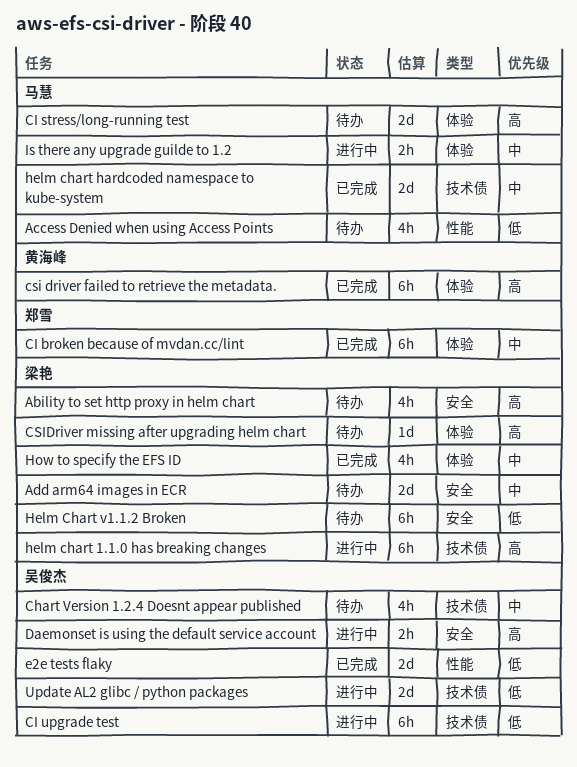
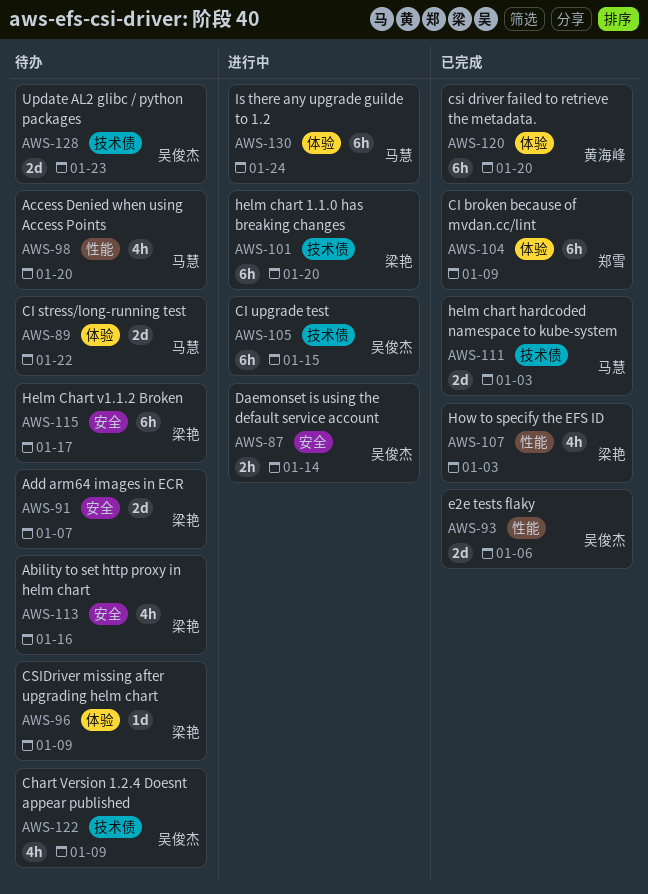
How to specify the EFS ID, label: 体验 -> 性能
Is there any upgrade guilde to 1.2, estimate: 2h -> 6h
Update AL2 glibc / python packages, status: 进行中 -> 待办

